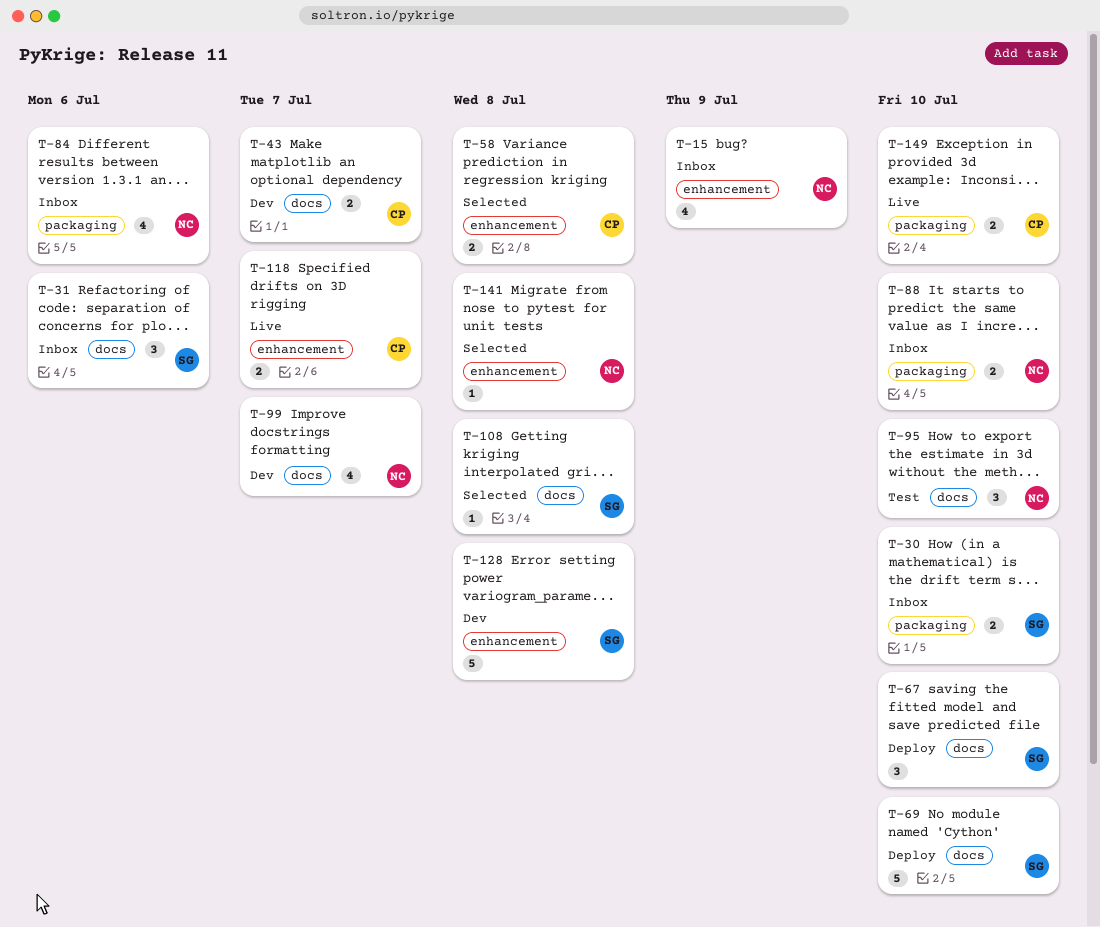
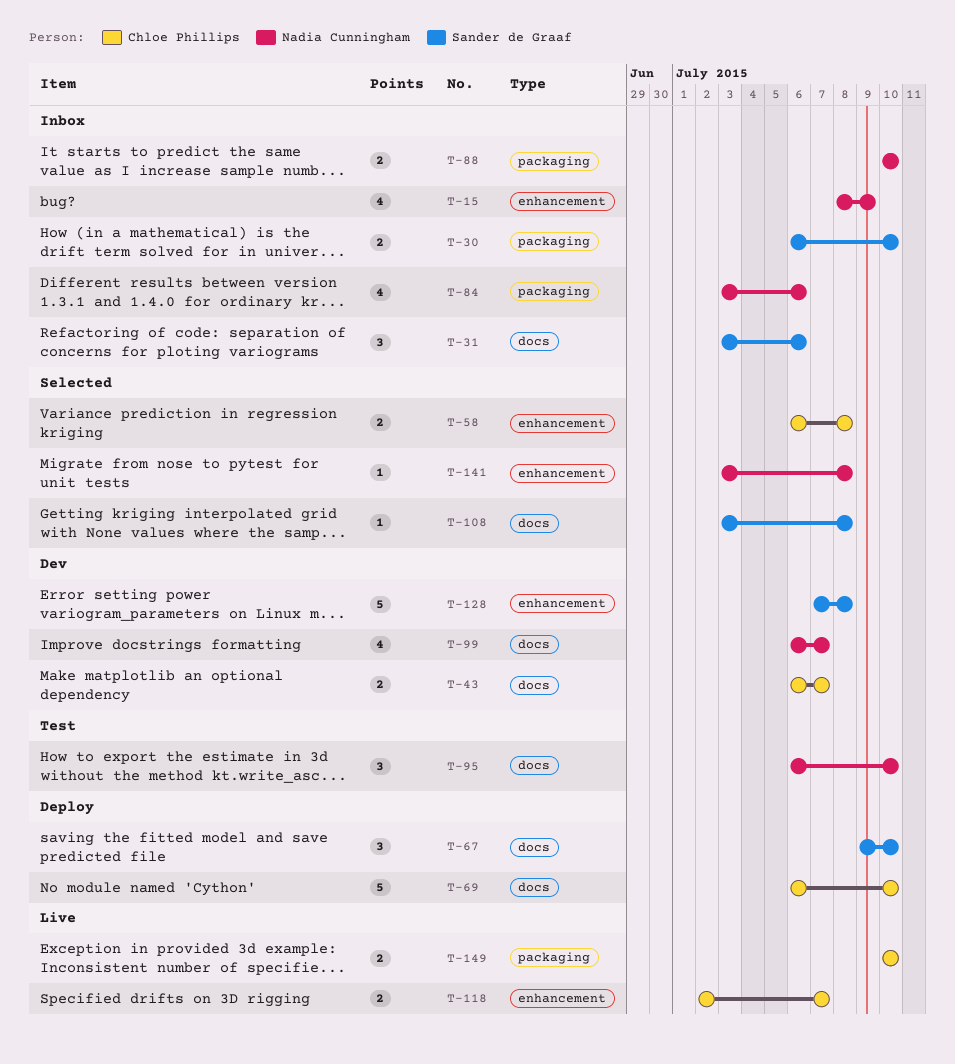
T-69, owner: Sander de Graaf -> Chloe Phillips

